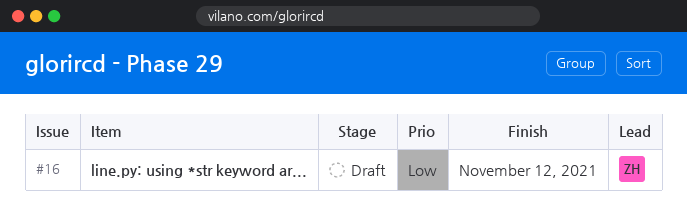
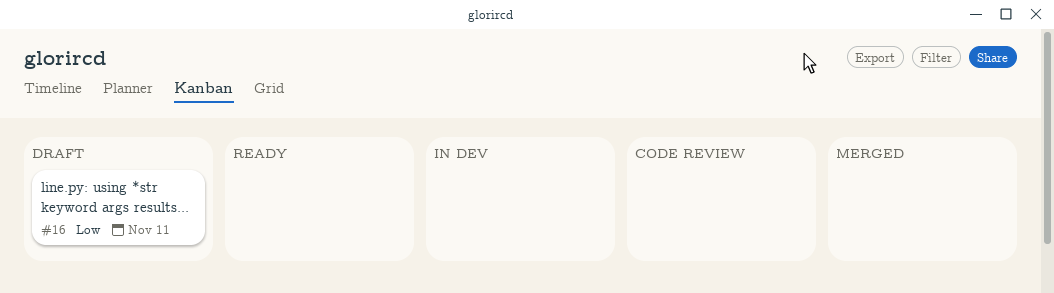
#16, due: Nov 12 -> Nov 11

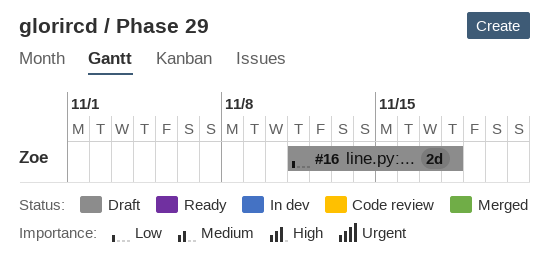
#16, due: Nov 11 -> Nov 18

